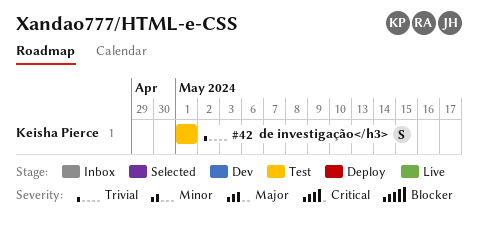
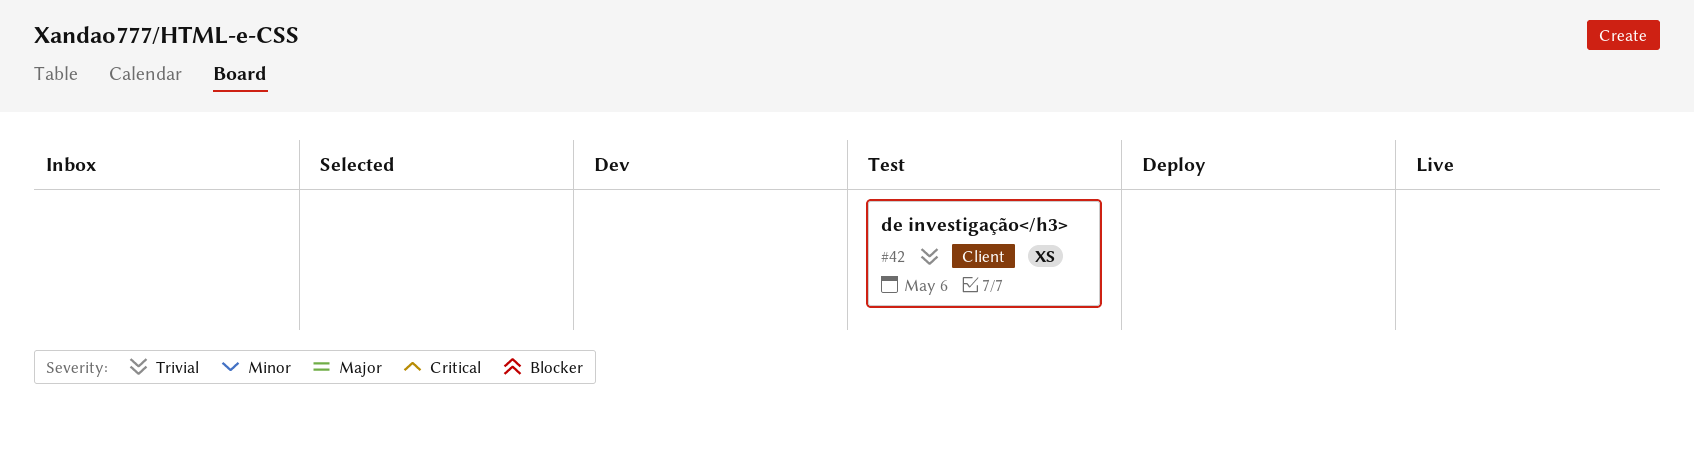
#42, estimate: S -> XS
#42, due: May 1 -> May 6

